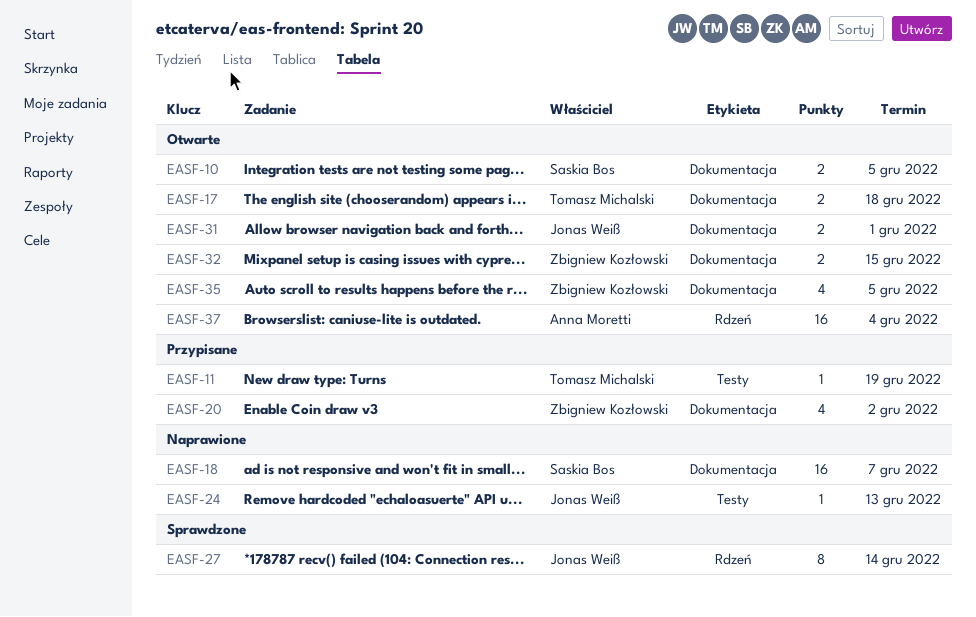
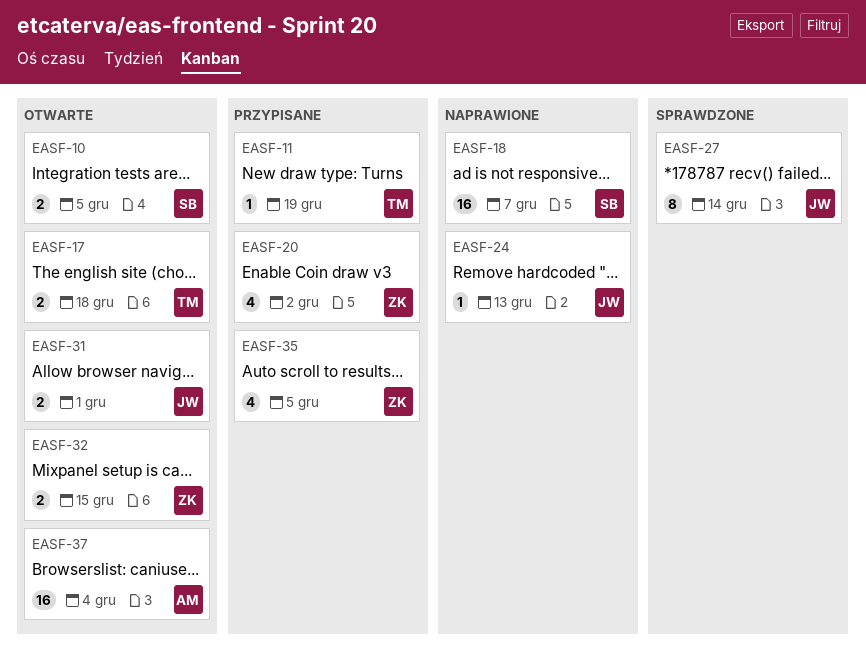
EASF-35, status: Otwarte -> Przypisane

